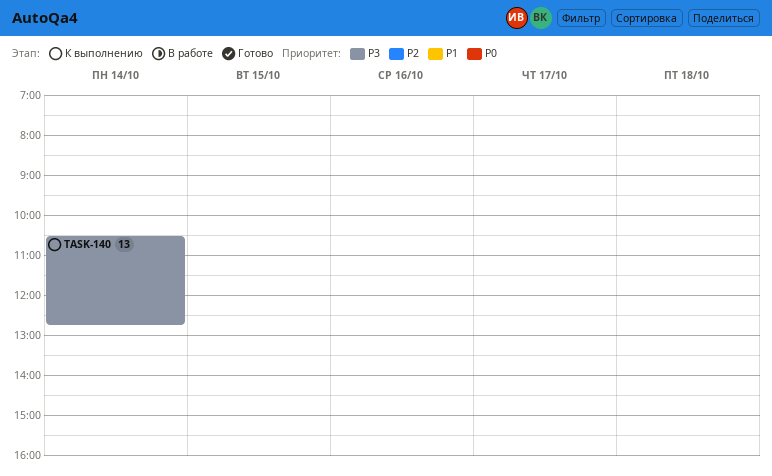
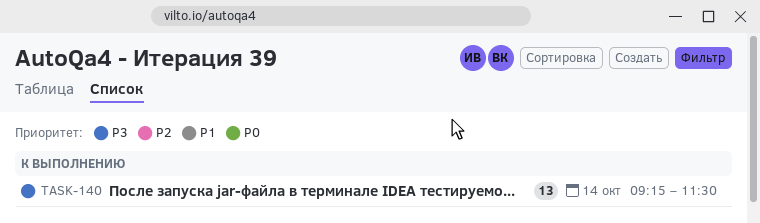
TASK-140, begins: 10:30 -> 09:15
TASK-140, ends: 12:45 -> 11:30

